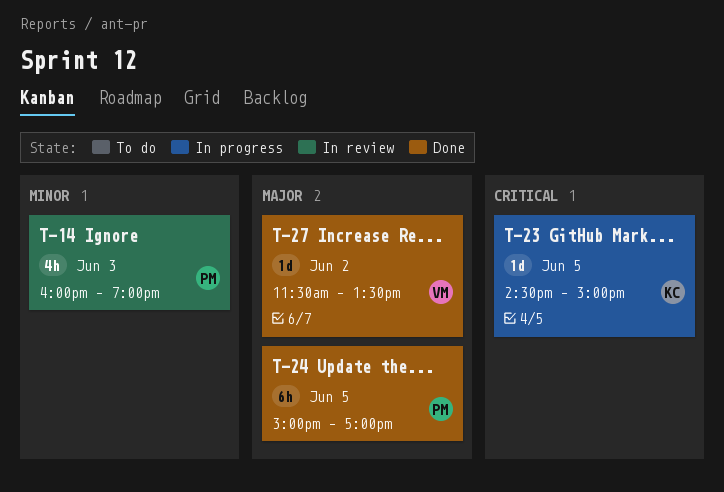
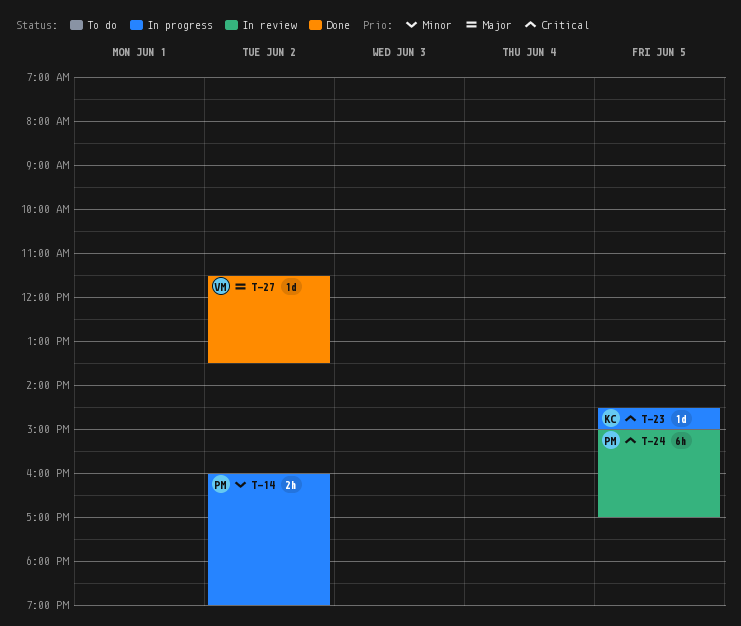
T-14, status: In review -> In progress
T-14, estimate: 4h -> 2h
T-14, day: Jun 3 -> Jun 2
T-24, status: Done -> In review
T-24, priority: Major -> Critical

